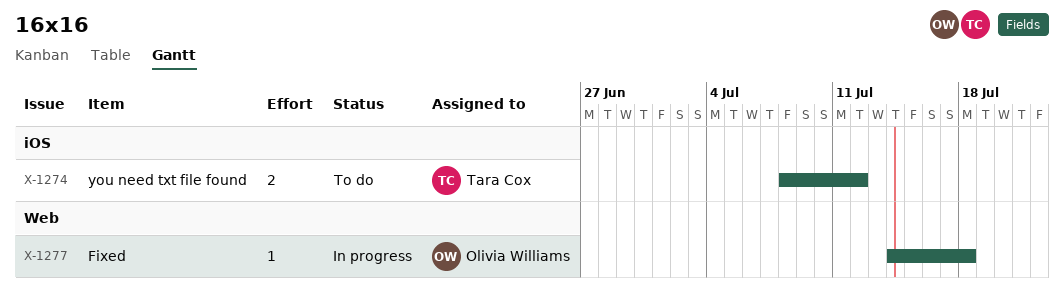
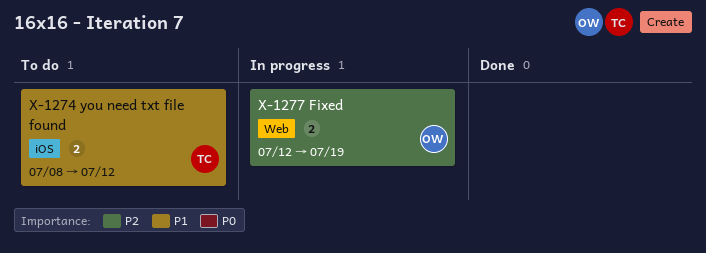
X-1277, estimate: 1 -> 2
X-1277, start: Jul 14 -> Jul 12
X-1277, due: Jul 18 -> Jul 19

